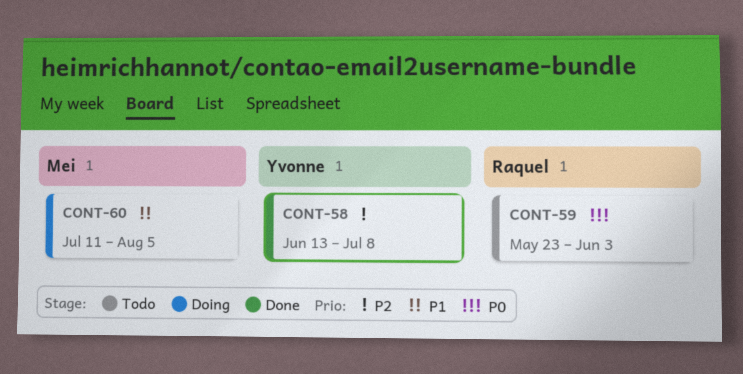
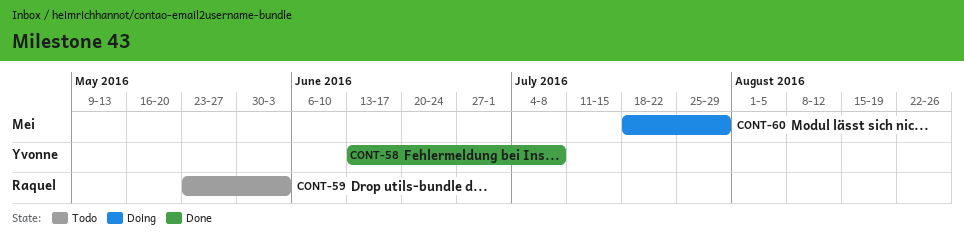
CONT-60, start: Jul 11 -> Jul 18
CONT-60, due: Aug 5 -> Jul 29

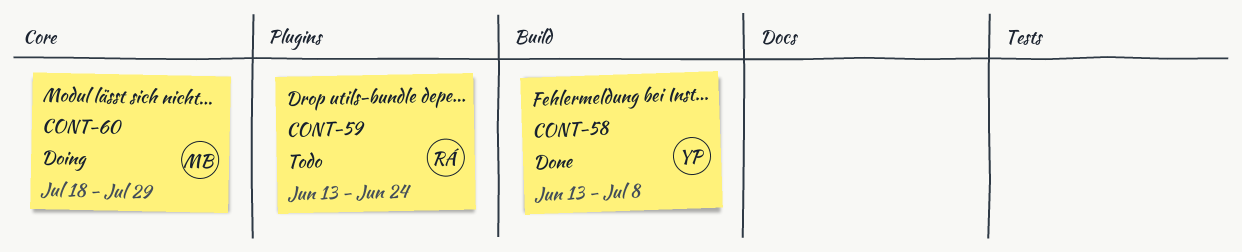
CONT-59, start: May 23 -> Jun 13
CONT-59, due: Jun 3 -> Jun 24

